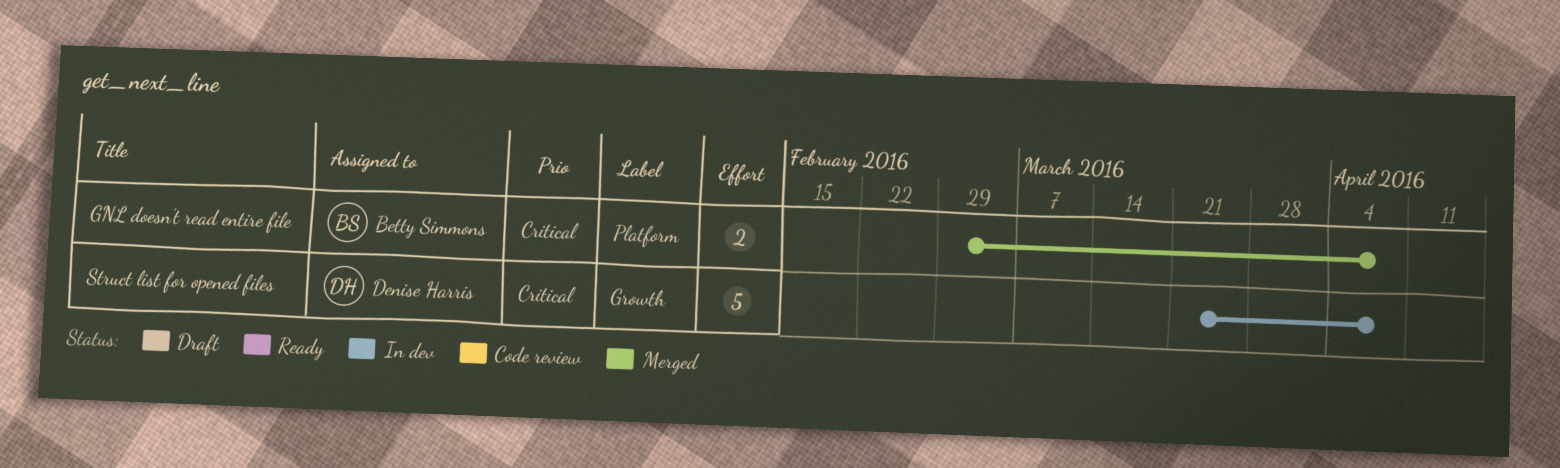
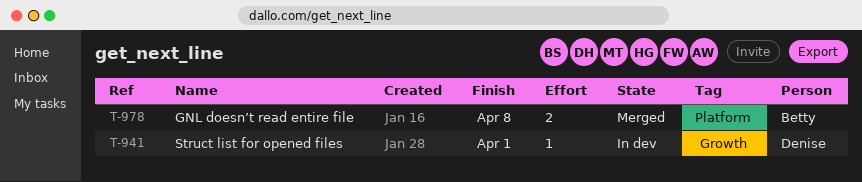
Struct list for opened files, estimate: 5 -> 1
Struct list for opened files, due: Apr 8 -> Apr 1

